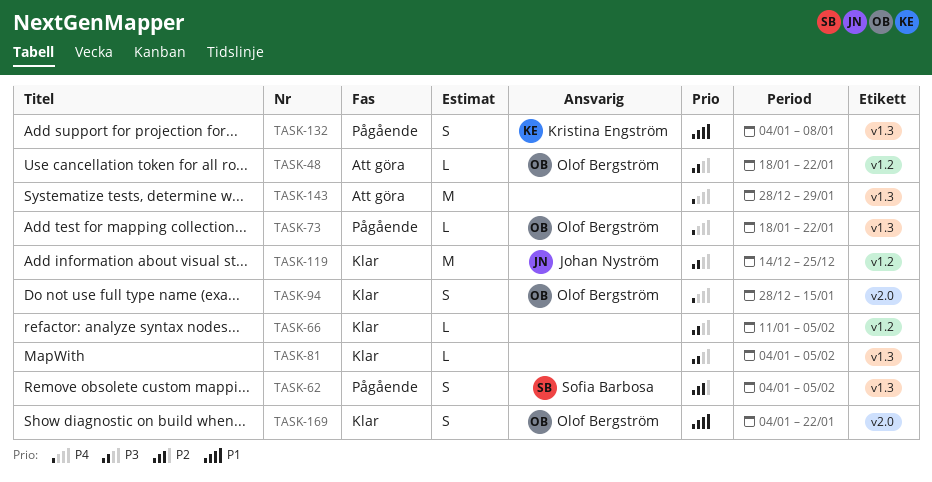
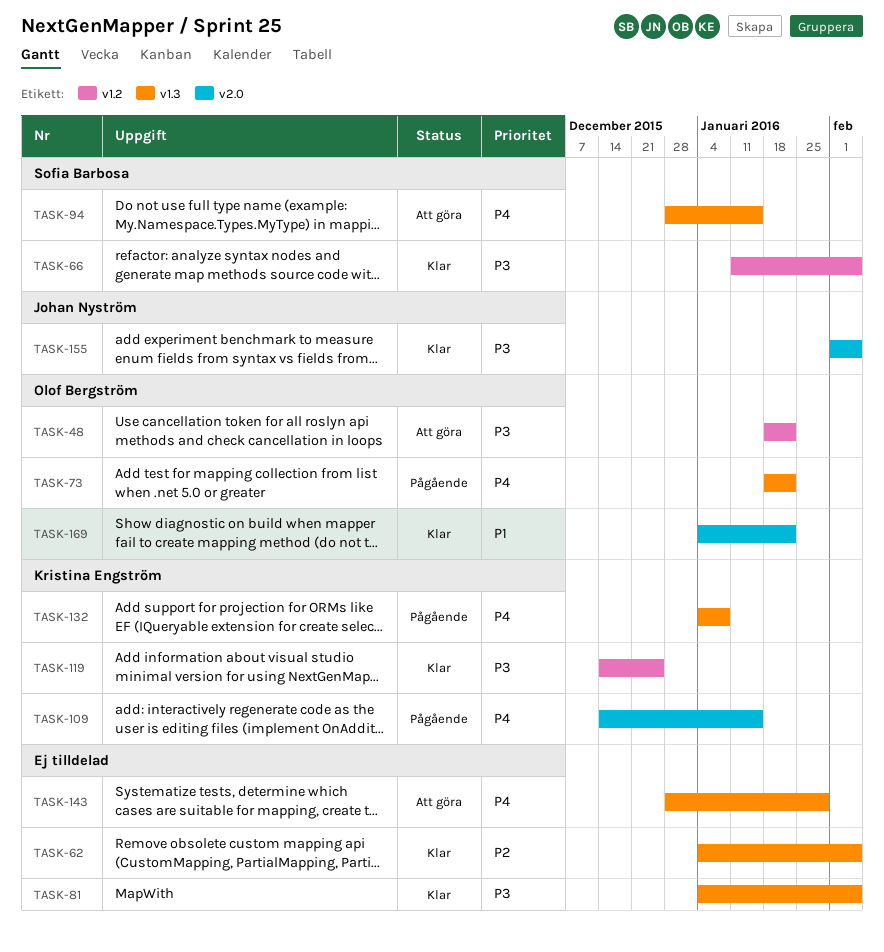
TASK-62, status: Pågående -> Klar
TASK-62, owner: Sofia Barbosa -> none
TASK-66, owner: none -> Sofia Barbosa
TASK-94, status: Klar -> Att göra
TASK-94, owner: Olof Bergström -> Sofia Barbosa
TASK-94, label: v2.0 -> v1.3
TASK-109: none -> present
TASK-119, owner: Johan Nyström -> Kristina Engström
TASK-132, priority: P1 -> P4
TASK-155: none -> present

